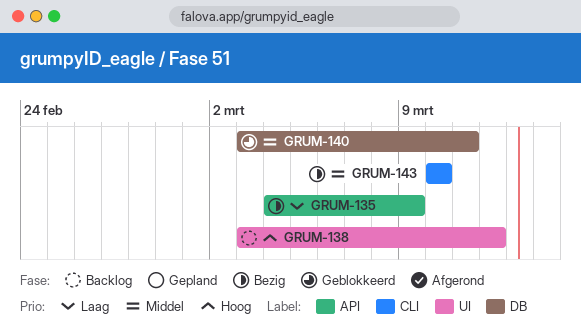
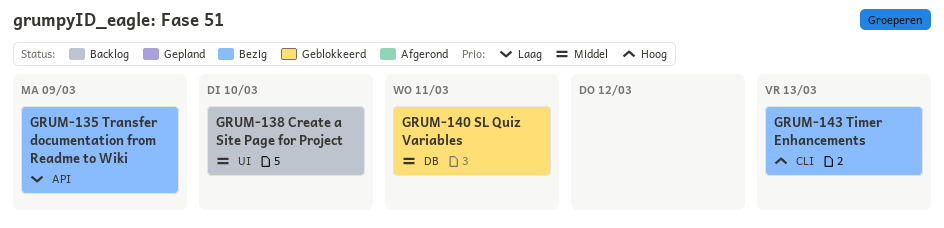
GRUM-138, priority: Hoog -> Middel
GRUM-138, due: Mar 12 -> Mar 10
GRUM-143, priority: Middel -> Hoog
GRUM-143, due: Mar 10 -> Mar 13

